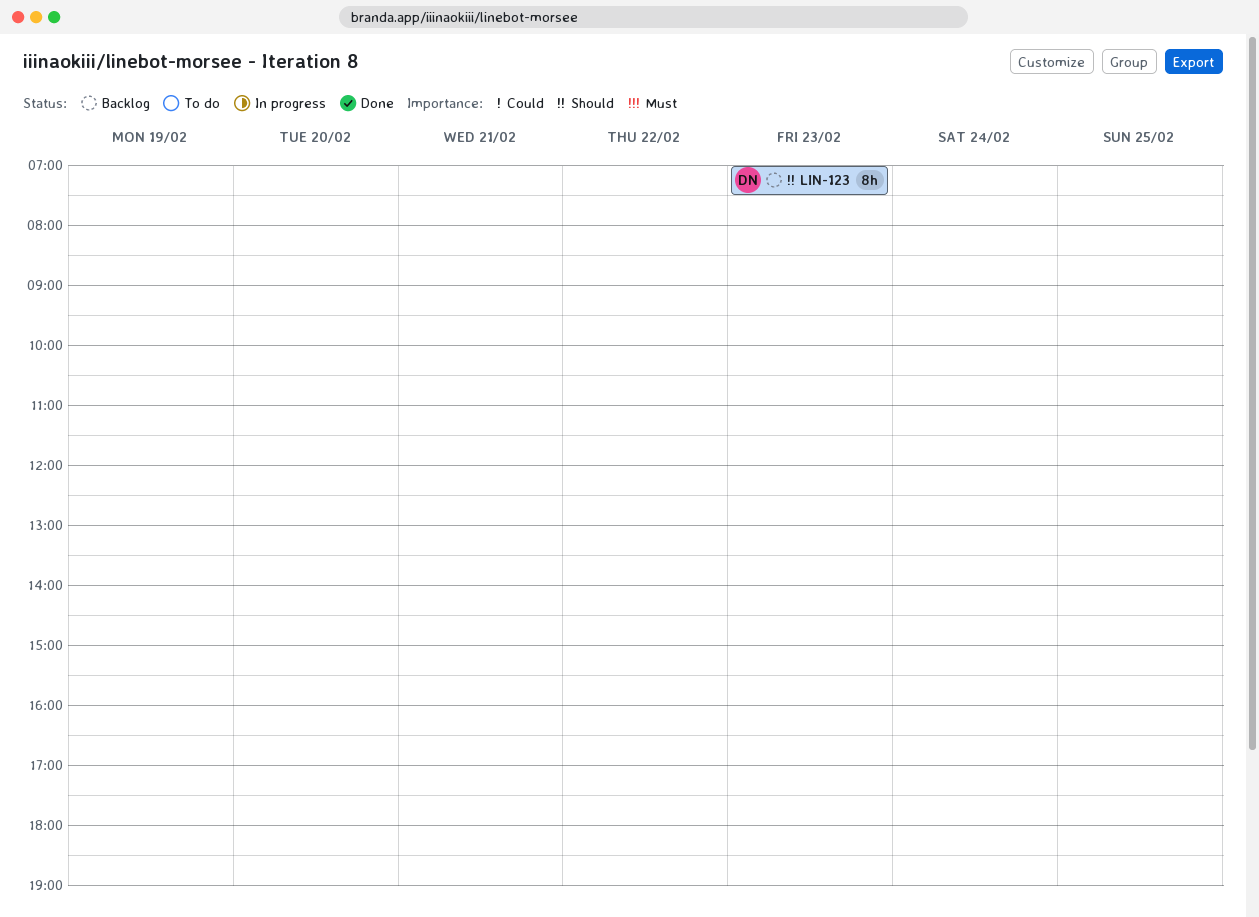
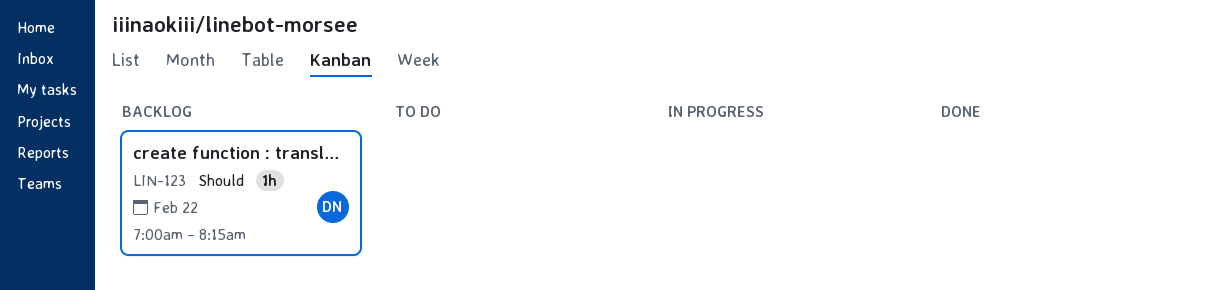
LIN-123, estimate: 8h -> 1h
LIN-123, day: Feb 23 -> Feb 22
LIN-123, ends: 07:30 -> 08:15

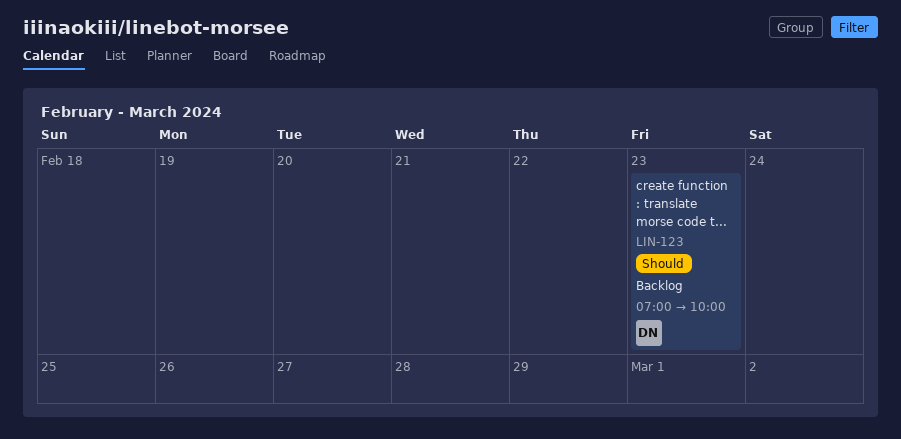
LIN-123, day: Feb 22 -> Feb 23
LIN-123, ends: 08:15 -> 10:00

